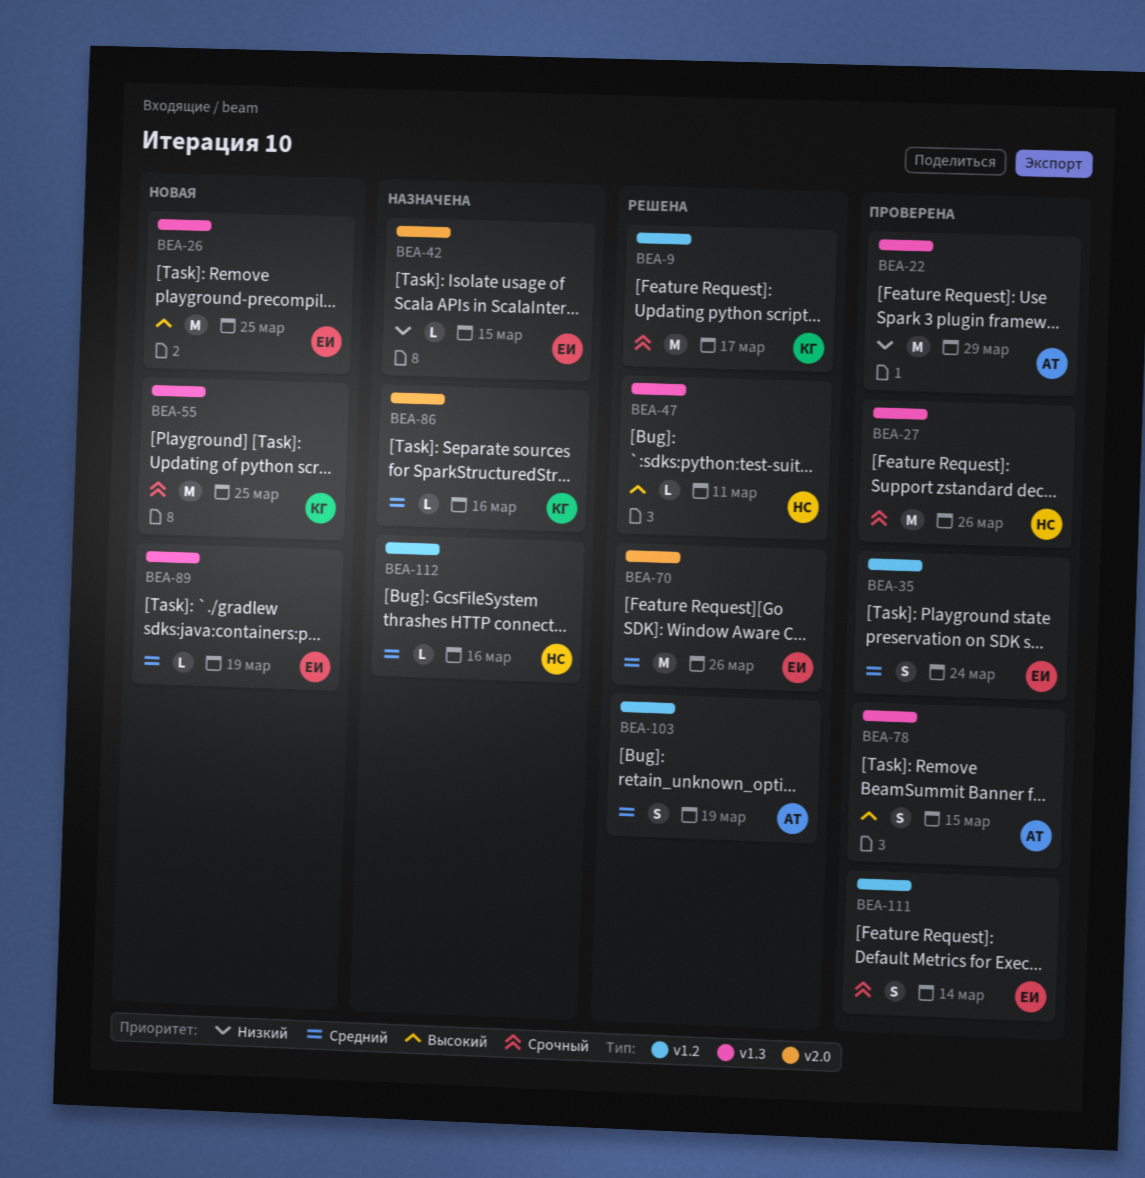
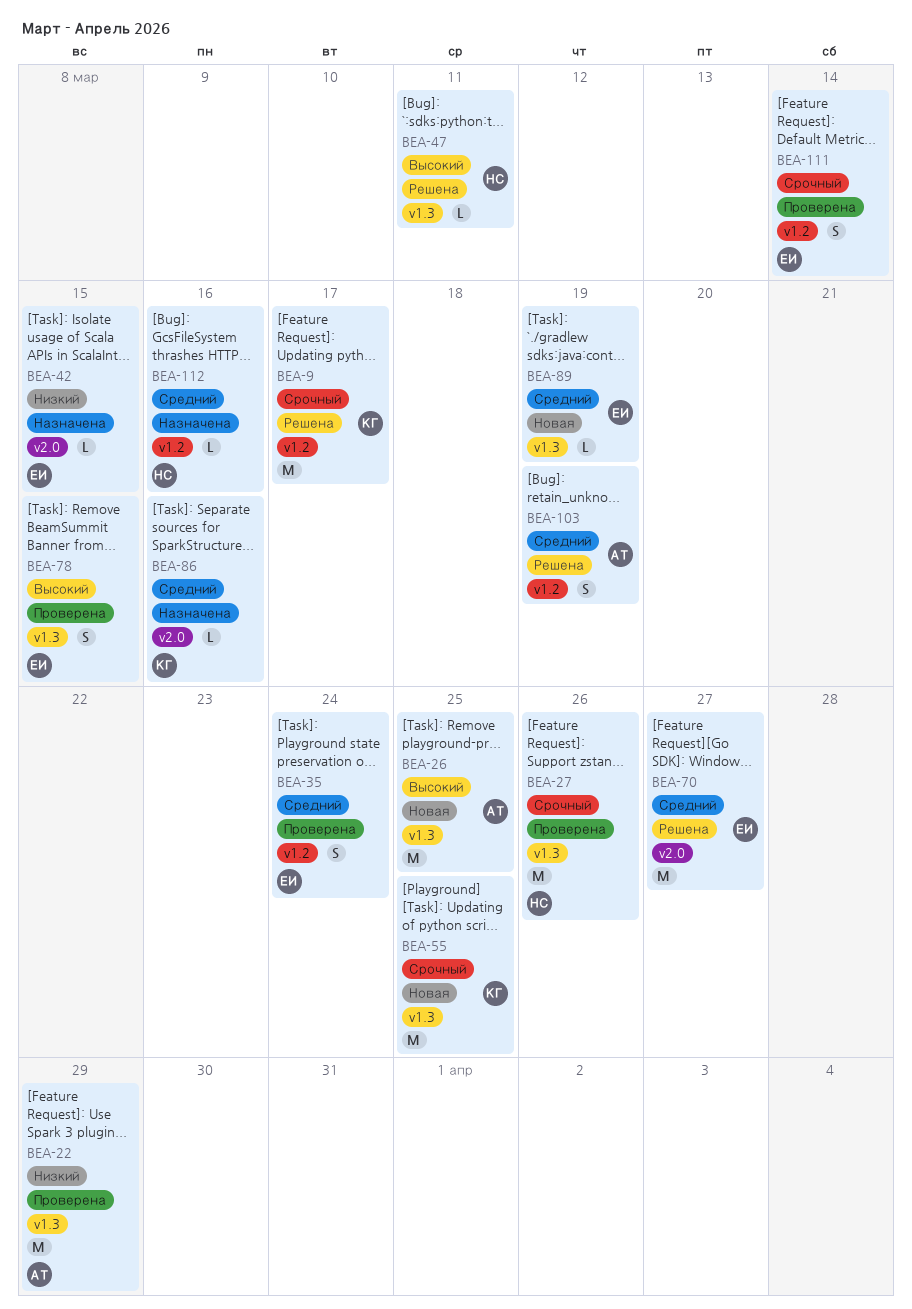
BEA-26, owner: ЕИ -> АТ
BEA-70, due: Mar 26 -> Mar 27
BEA-78, owner: АТ -> ЕИ

